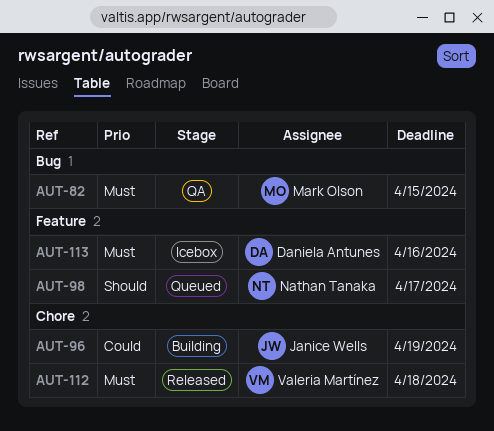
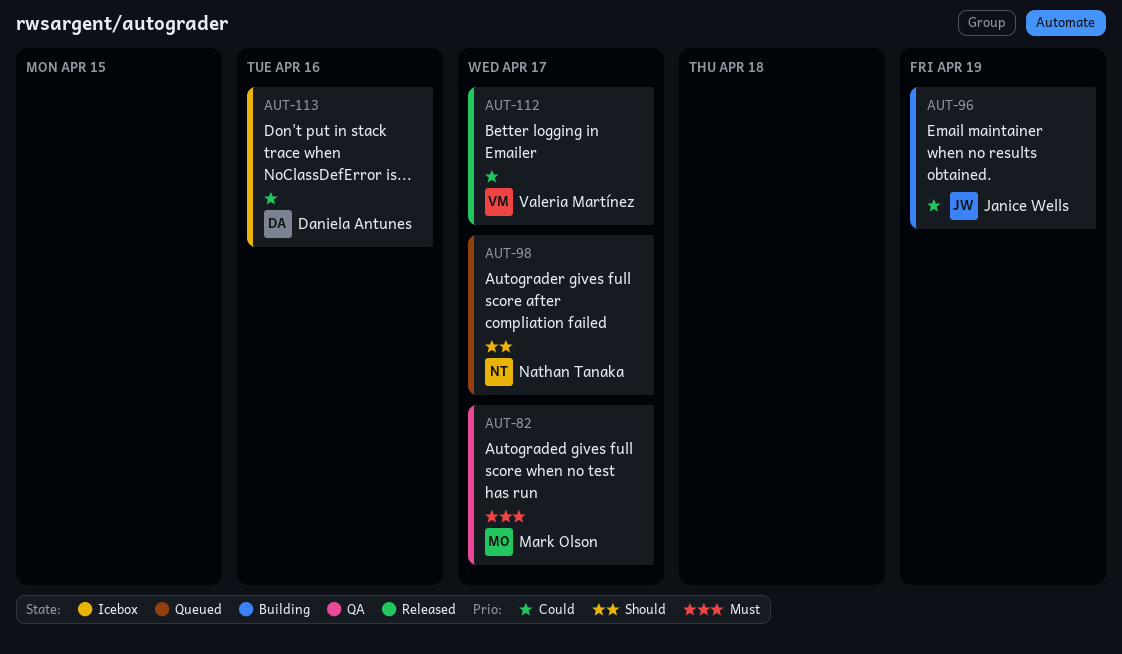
AUT-82, due: Apr 15 -> Apr 17
AUT-112, priority: Must -> Could
AUT-112, due: Apr 18 -> Apr 17
AUT-113, priority: Must -> Could

